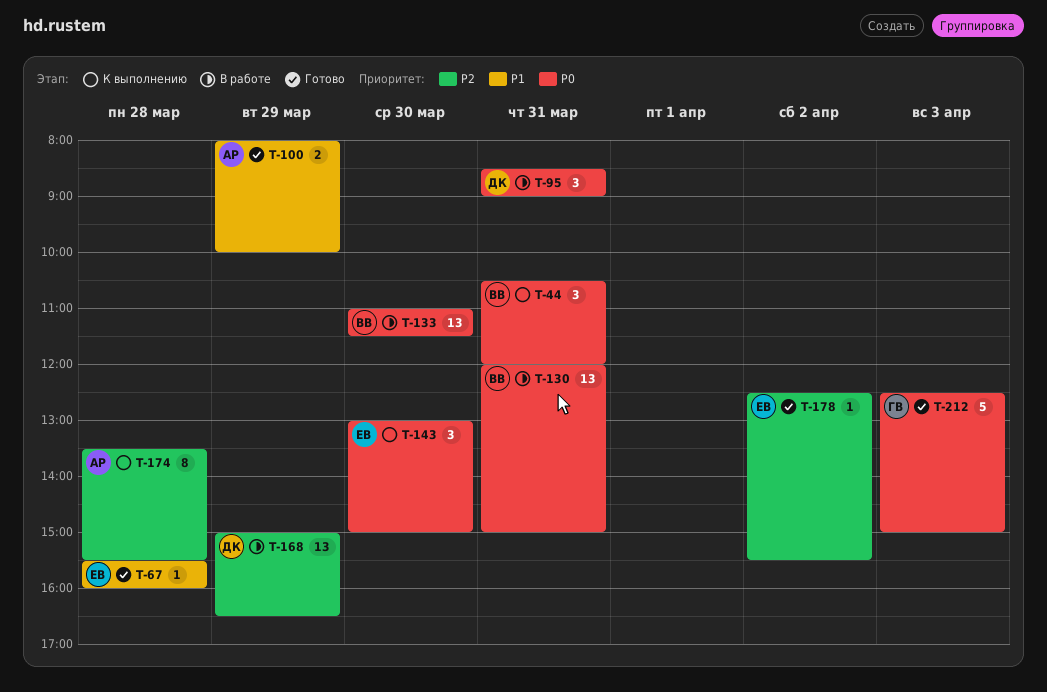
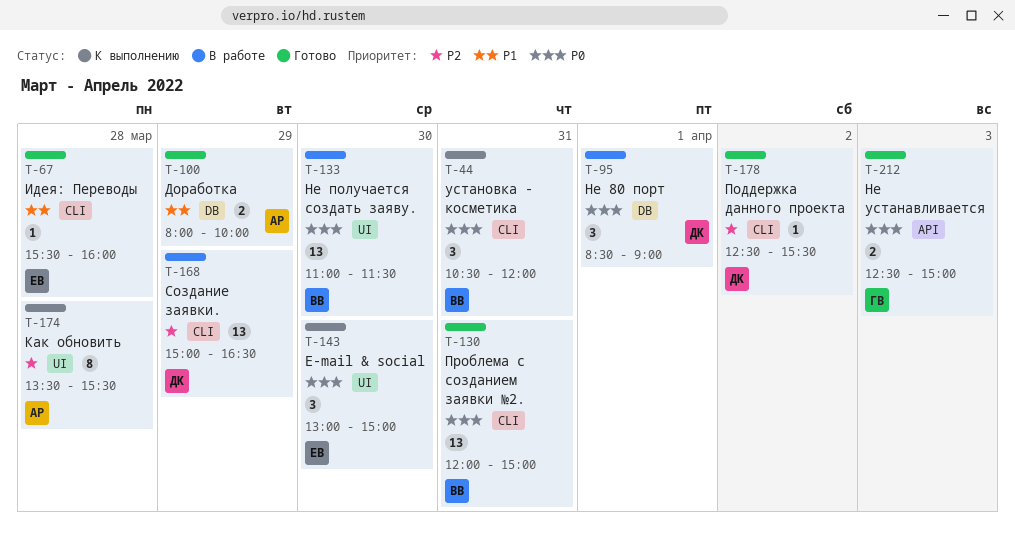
T-95, day: Mar 31 -> Apr 1
T-130, status: В работе -> Готово
T-178, owner: ЕВ -> ДК
T-212, estimate: 5 -> 2

